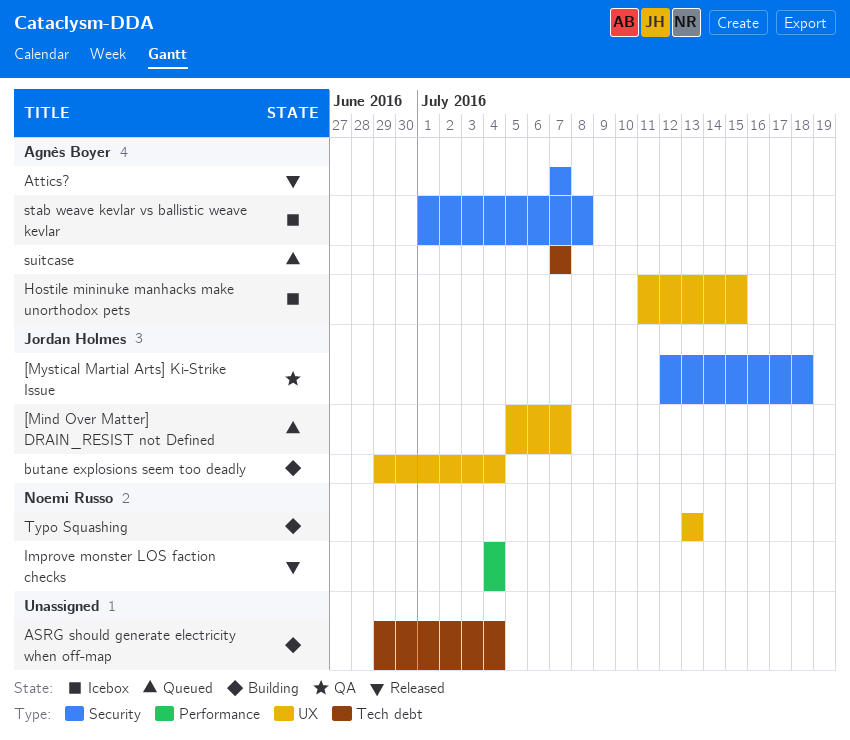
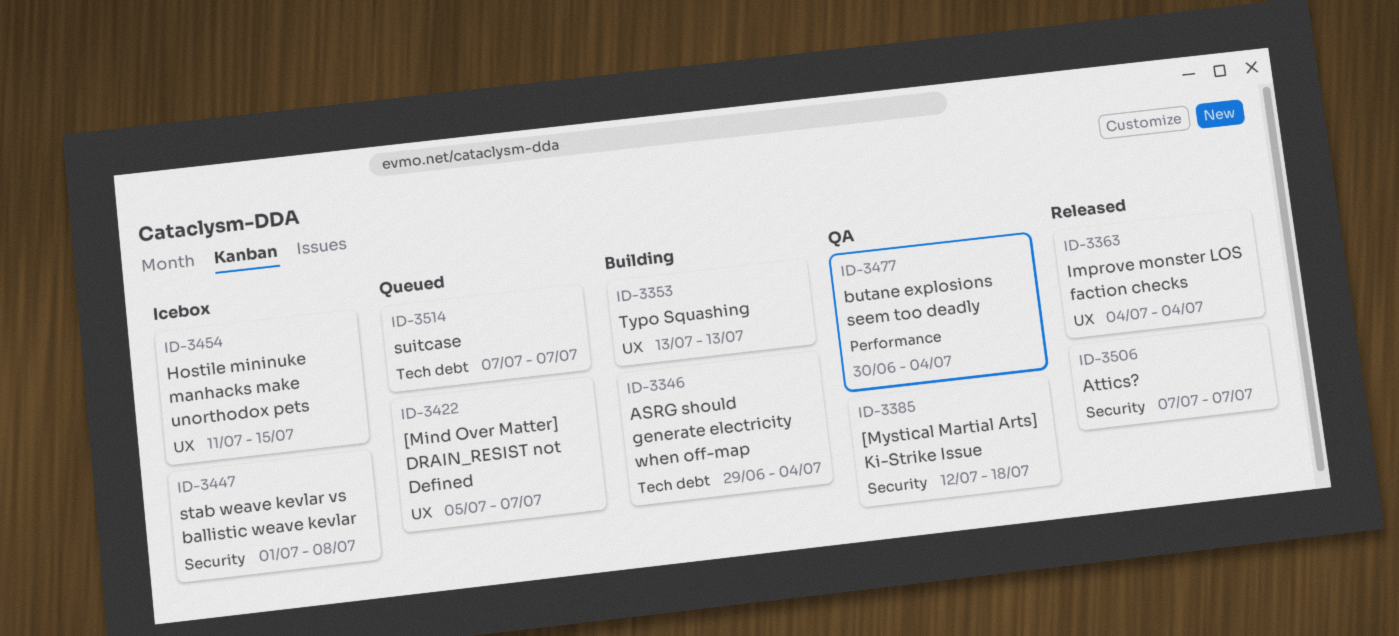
butane explosions seem too deadly, status: Building -> QA
butane explosions seem too deadly, label: UX -> Performance
butane explosions seem too deadly, start: Jun 29 -> Jun 30
Improve monster LOS faction checks, label: Performance -> UX

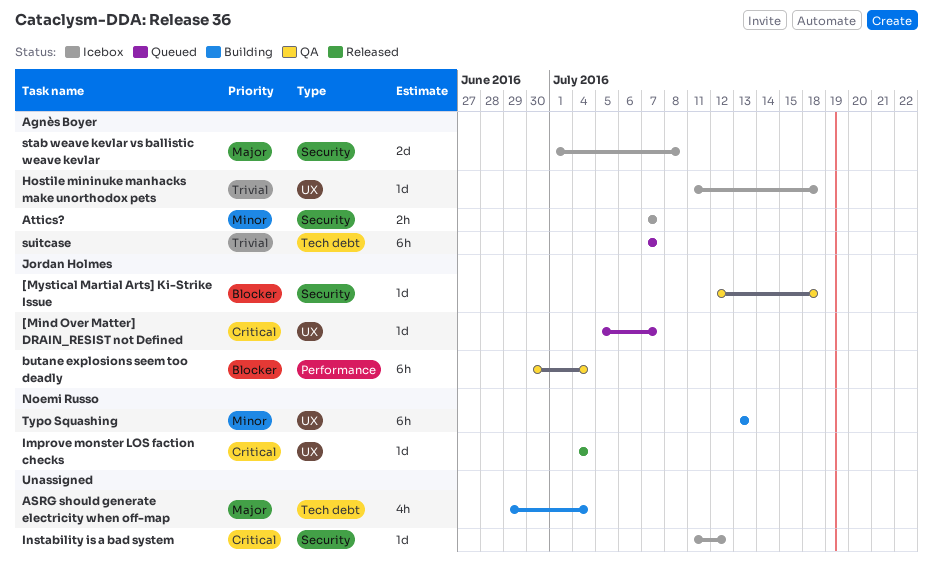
Attics?, status: Released -> Icebox
Hostile mininuke manhacks make unorthodox pets, due: Jul 15 -> Jul 18
Instability is a bad system: none -> present

